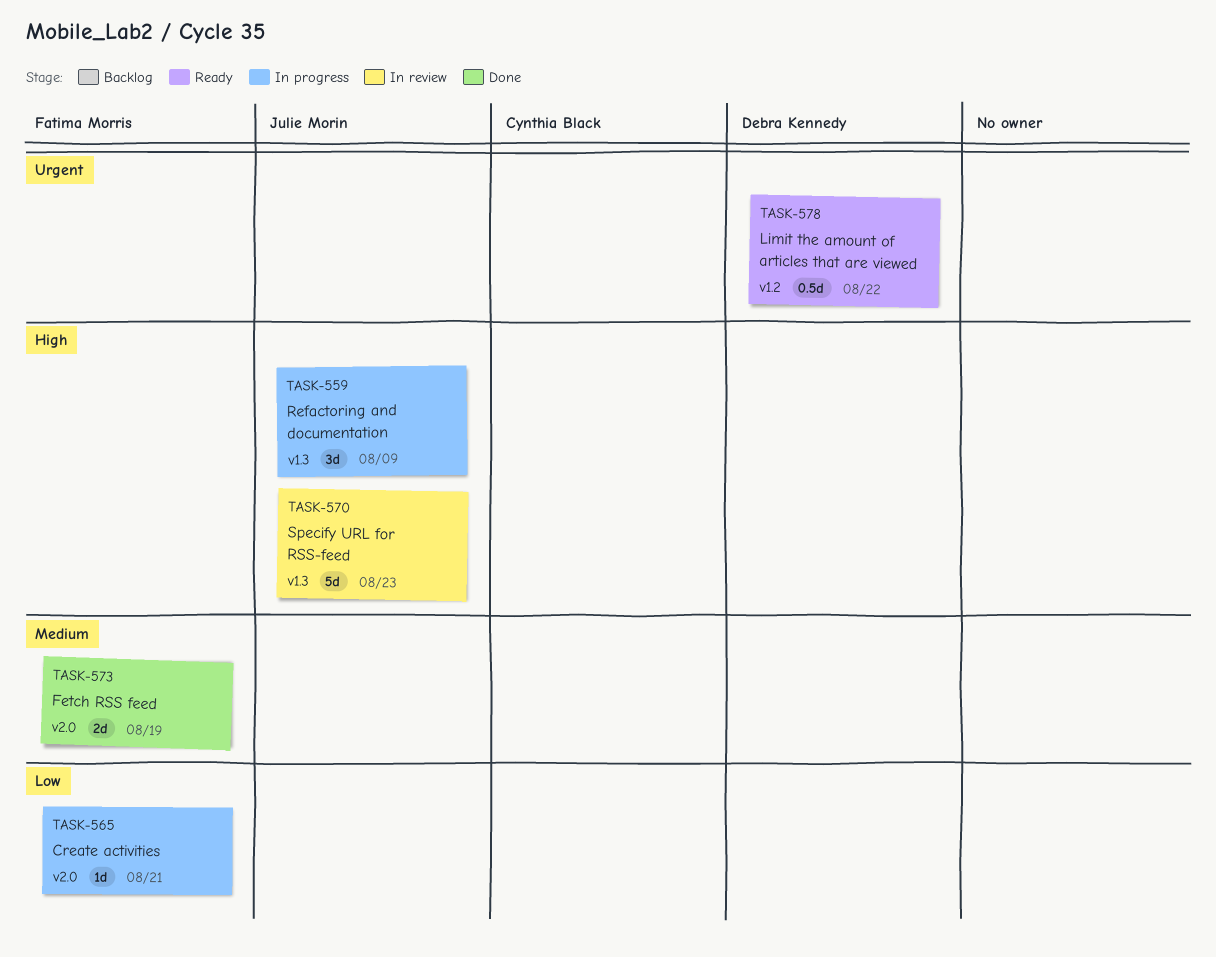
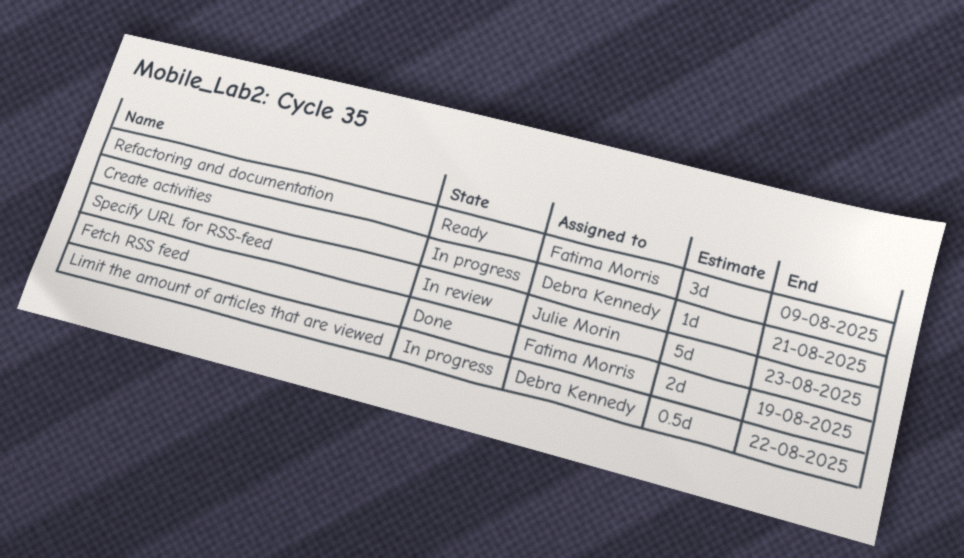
Create activities, owner: Fatima Morris -> Debra Kennedy
Limit the amount of articles that are viewed, status: Ready -> In progress
Refactoring and documentation, status: In progress -> Ready
Refactoring and documentation, owner: Julie Morin -> Fatima Morris

